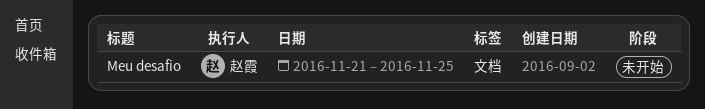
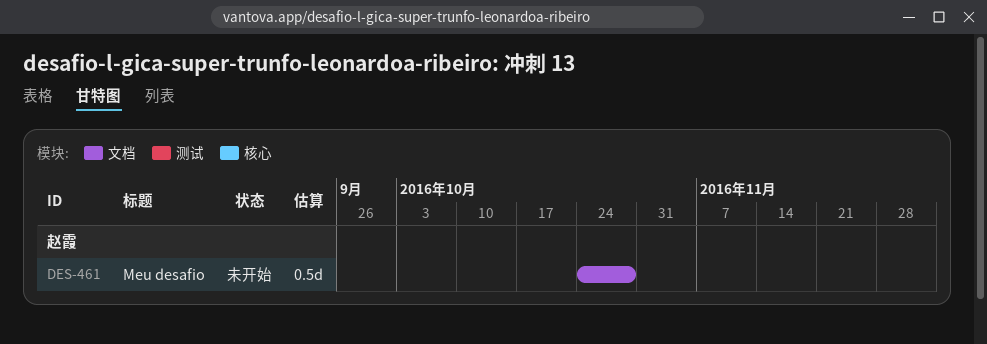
Meu desafio, start: Nov 21 -> Oct 24
Meu desafio, due: Nov 25 -> Oct 28

